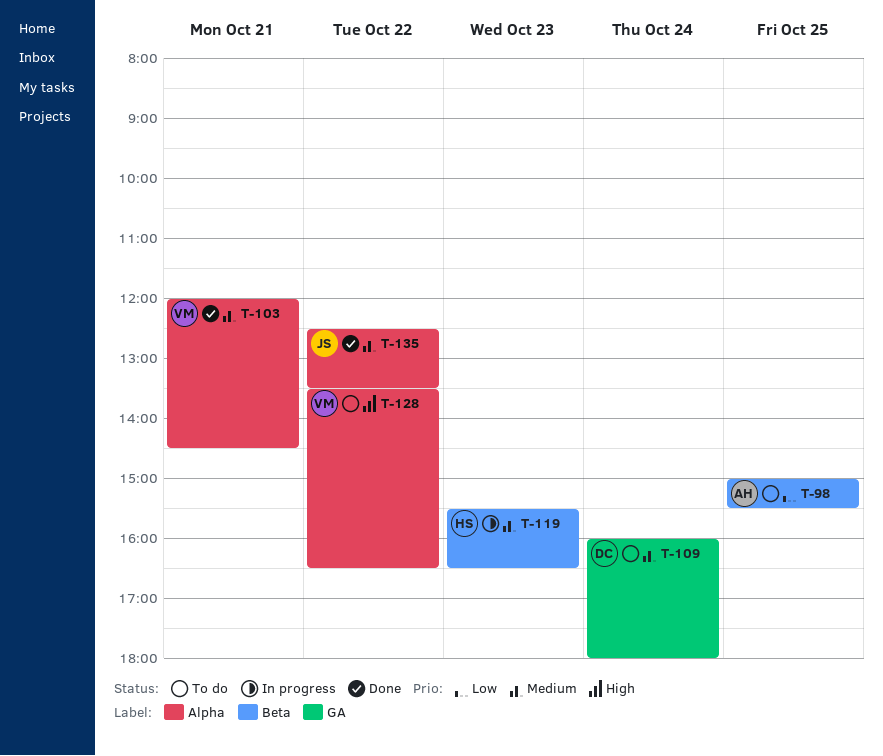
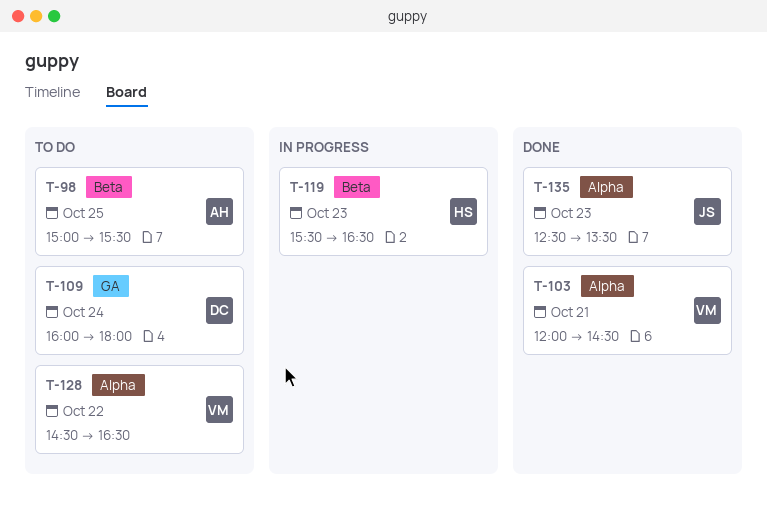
T-128, begins: 13:30 -> 14:30
T-135, day: Oct 22 -> Oct 23

